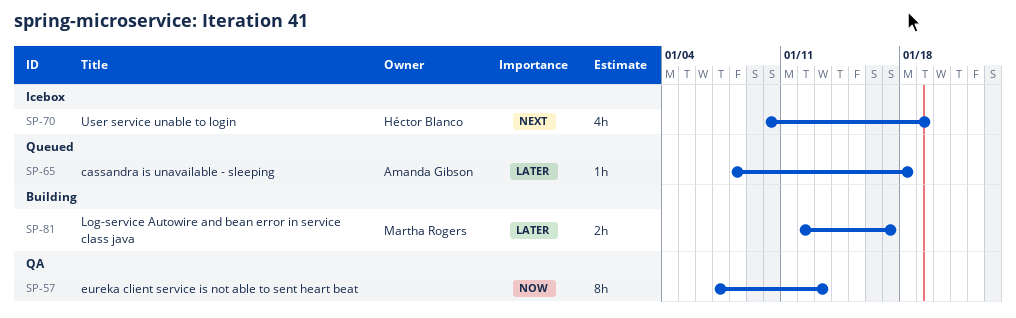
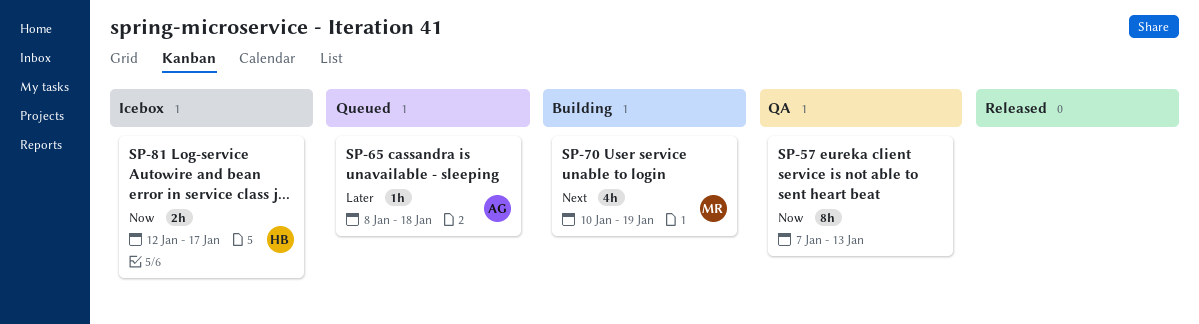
SP-70, status: Icebox -> Building
SP-70, owner: Héctor Blanco -> Martha Rogers
SP-81, status: Building -> Icebox
SP-81, owner: Martha Rogers -> Héctor Blanco
SP-81, priority: Later -> Now

